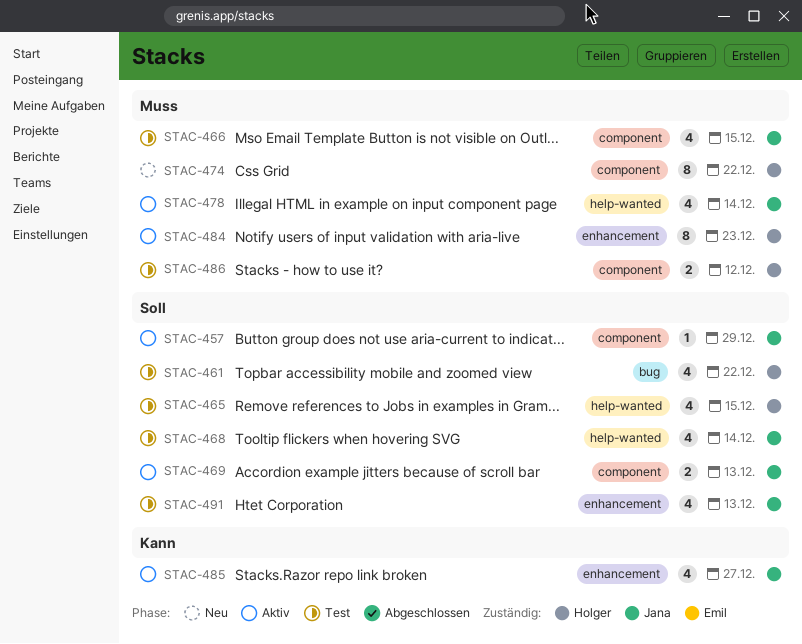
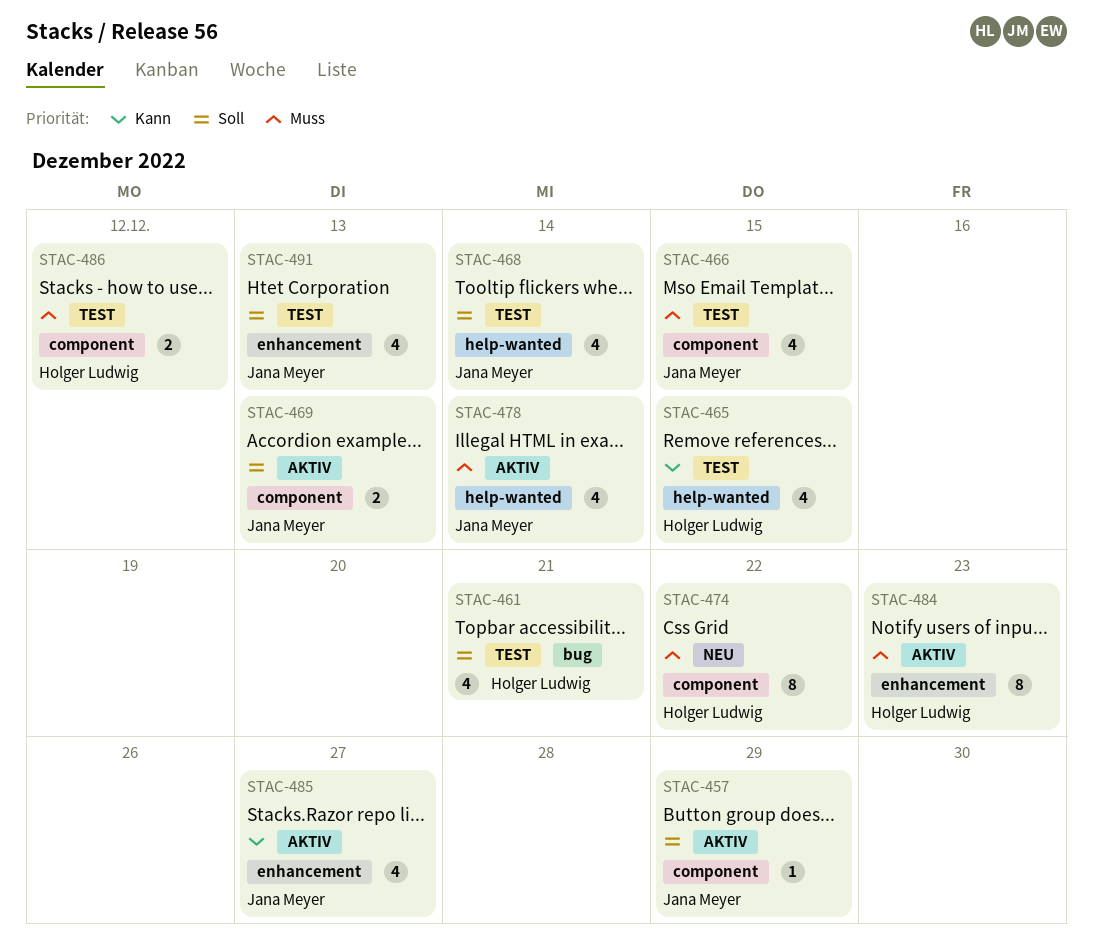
STAC-461, due: Dec 22 -> Dec 21
STAC-465, priority: Soll -> Kann

